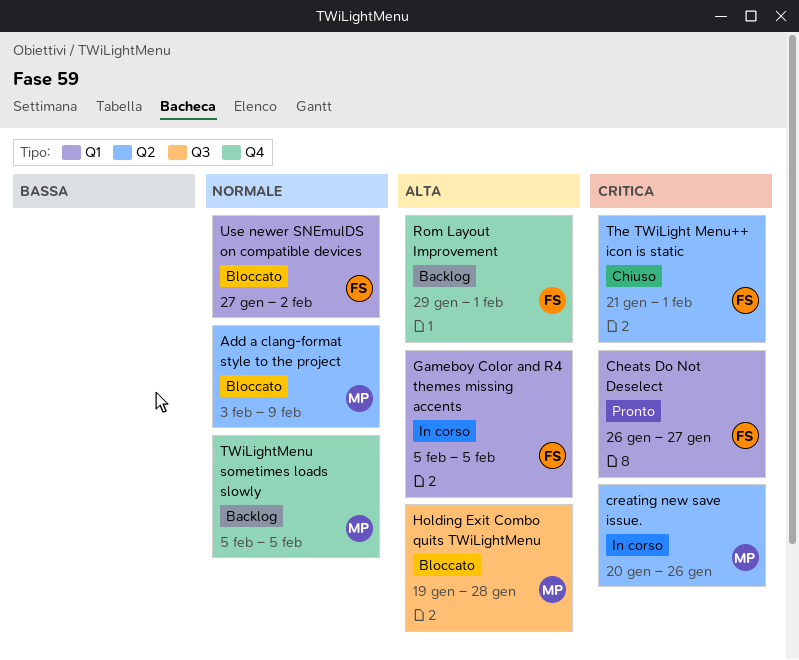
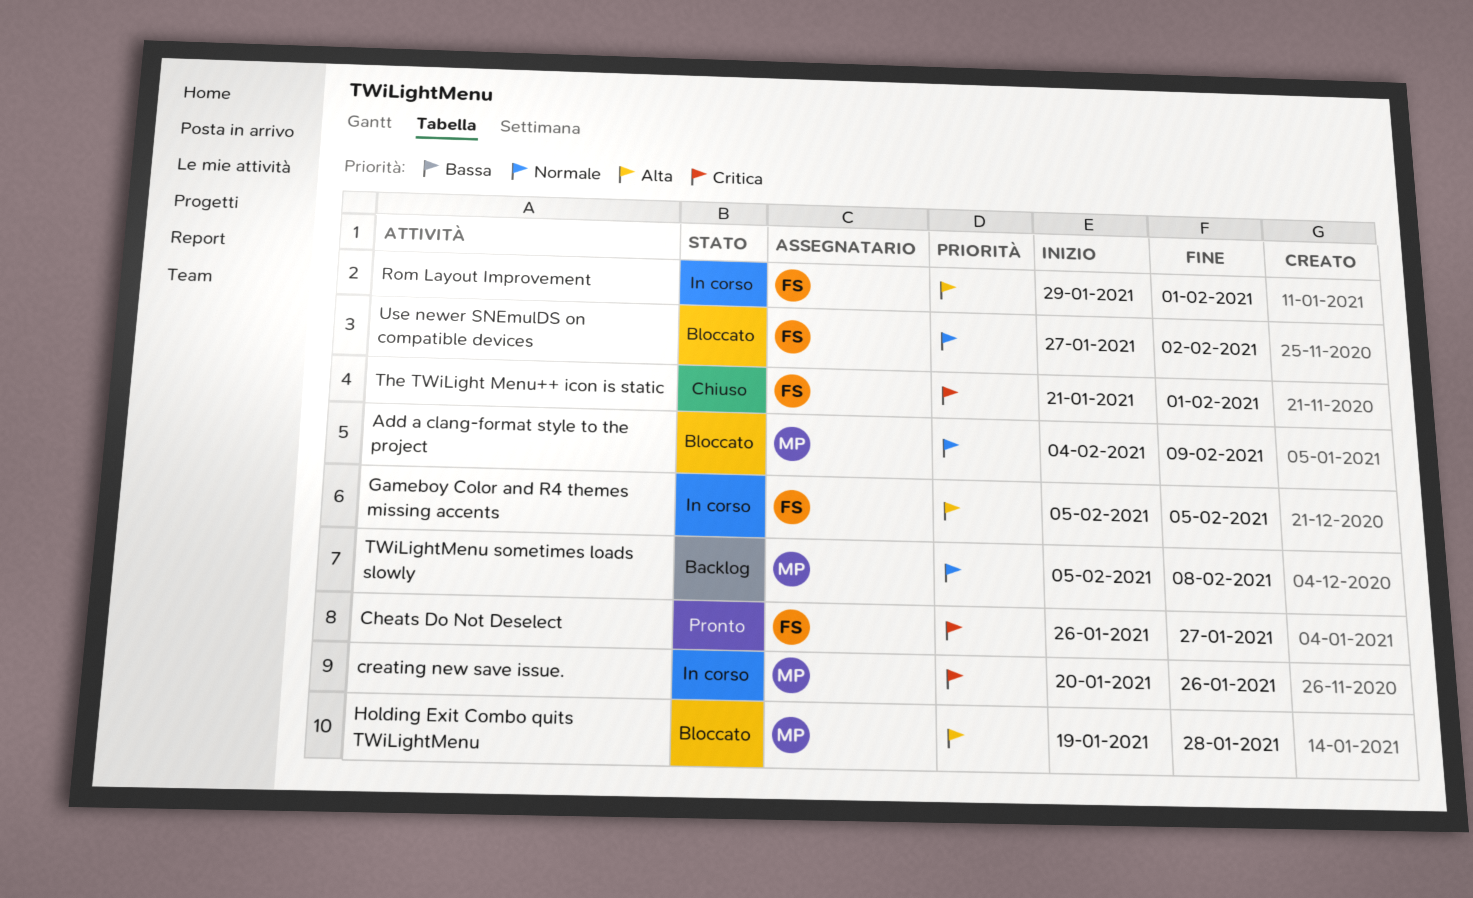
Add a clang-format style to the project, start: Feb 3 -> Feb 4
Rom Layout Improvement, status: Backlog -> In corso
TWiLightMenu sometimes loads slowly, due: Feb 5 -> Feb 8

